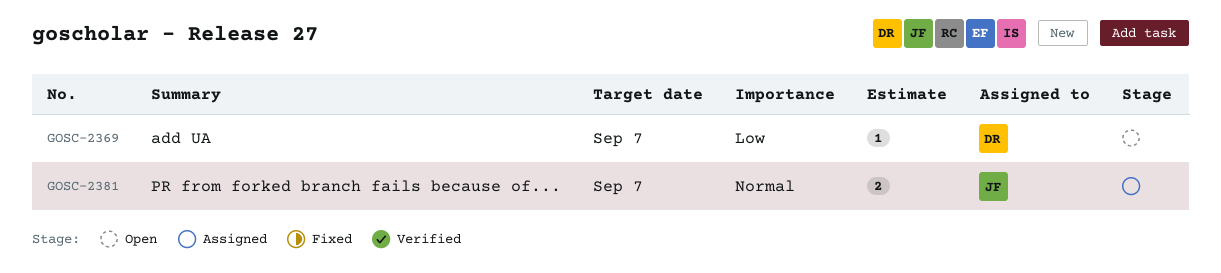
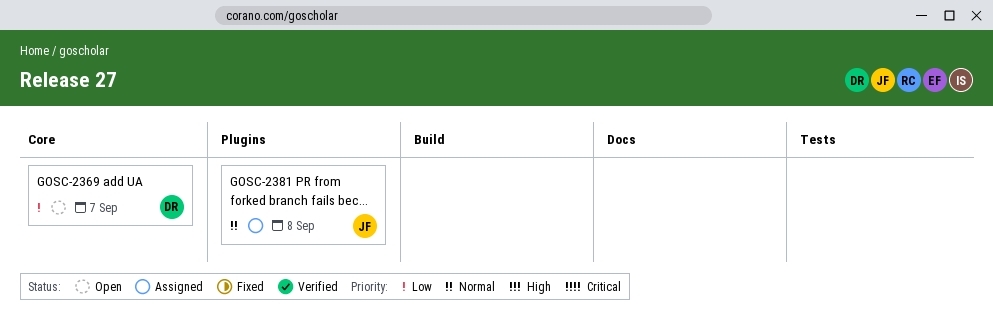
GOSC-2381, due: Sep 7 -> Sep 8

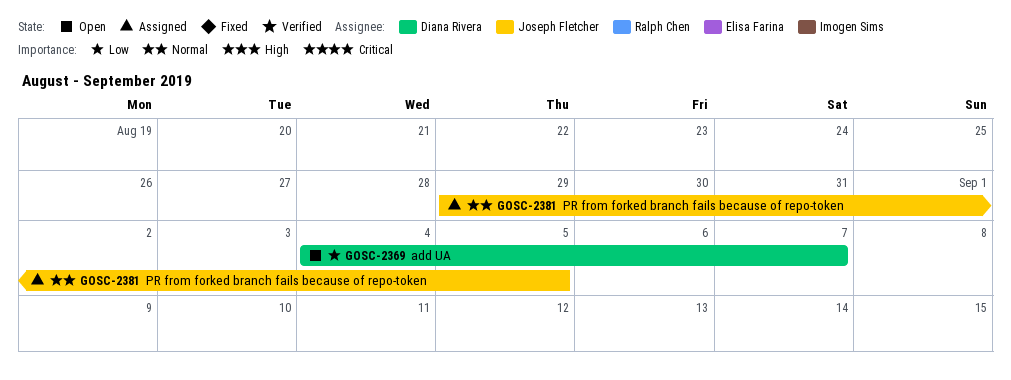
GOSC-2381, due: Sep 8 -> Sep 5

